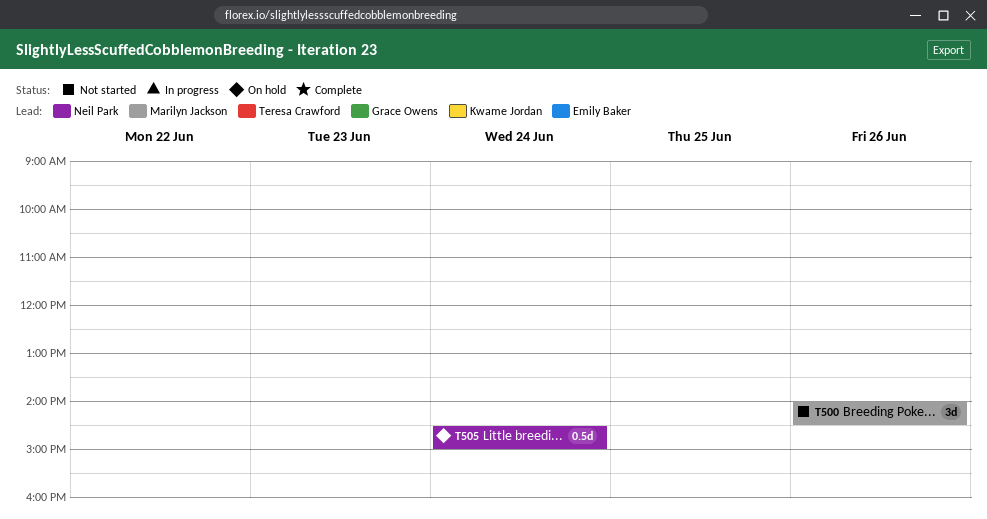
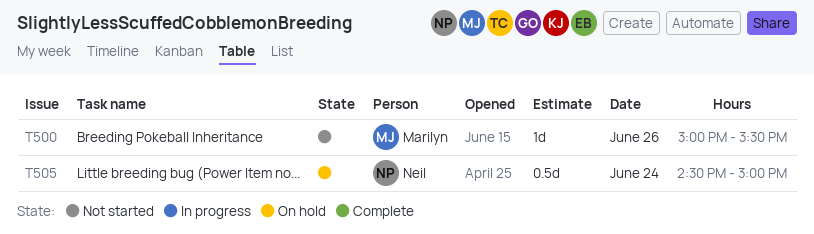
T500, estimate: 3d -> 1d
T500, begins: 14:00 -> 15:00
T500, ends: 14:30 -> 15:30

